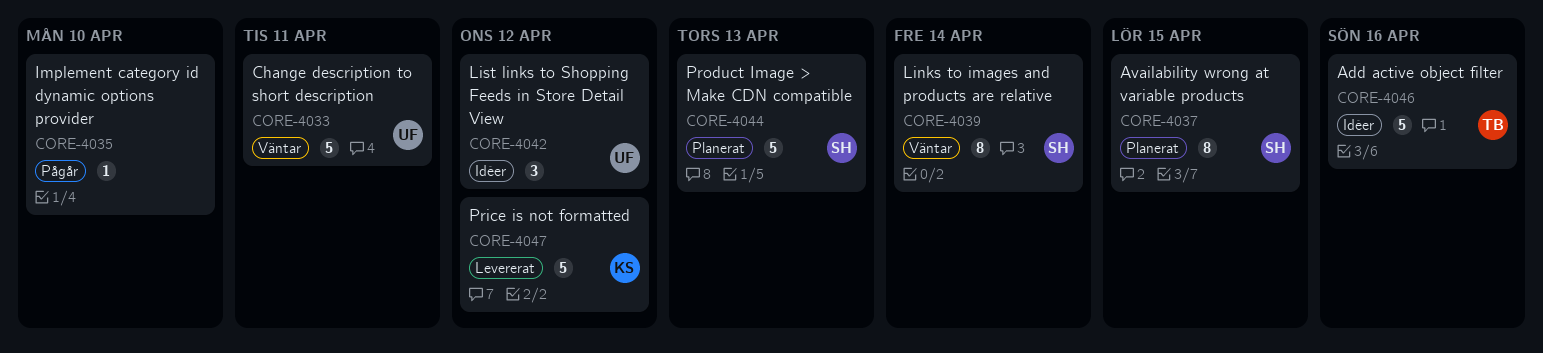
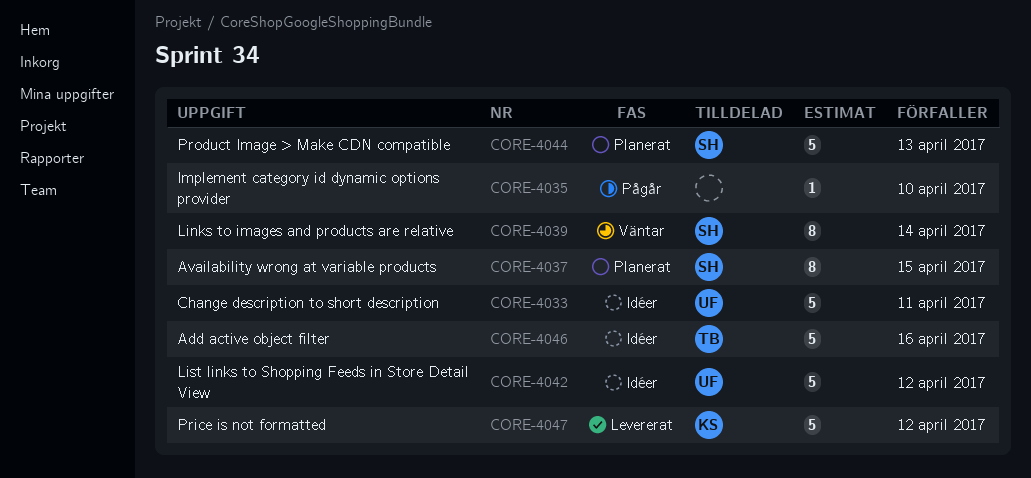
CORE-4033, status: Väntar -> Idéer
CORE-4042, estimate: 3 -> 5

